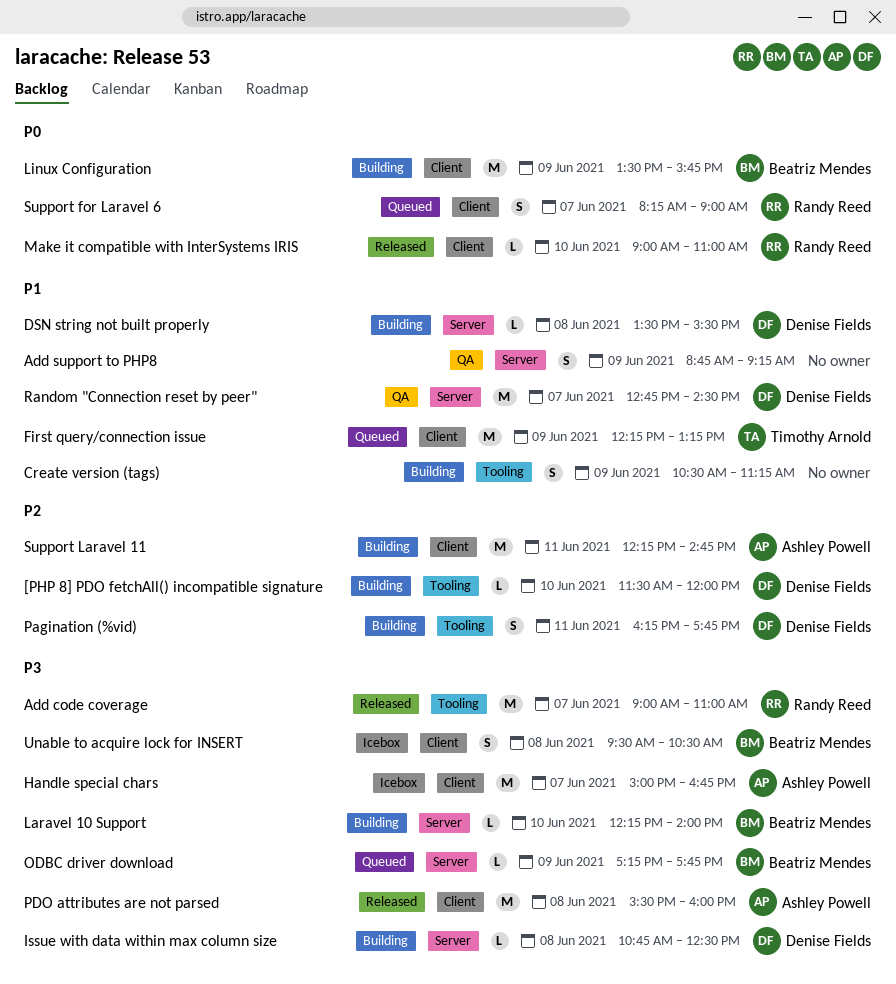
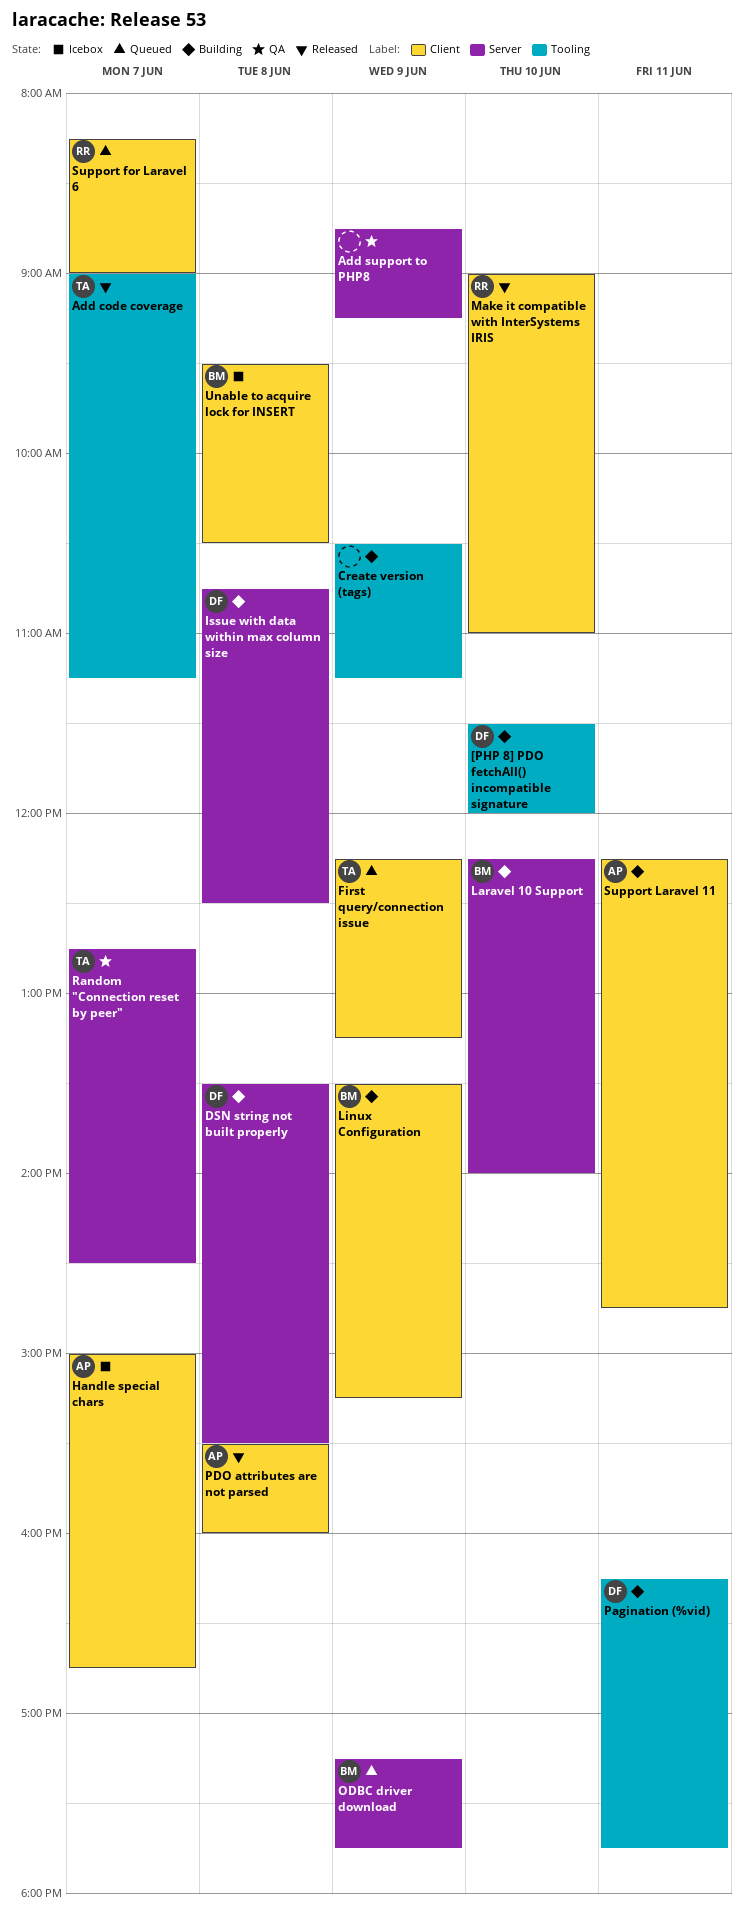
Add code coverage, owner: Randy Reed -> Timothy Arnold
Add code coverage, ends: 11:00 -> 11:15
Linux Configuration, ends: 15:45 -> 15:15
Random "Connection reset by peer", owner: Denise Fields -> Timothy Arnold

